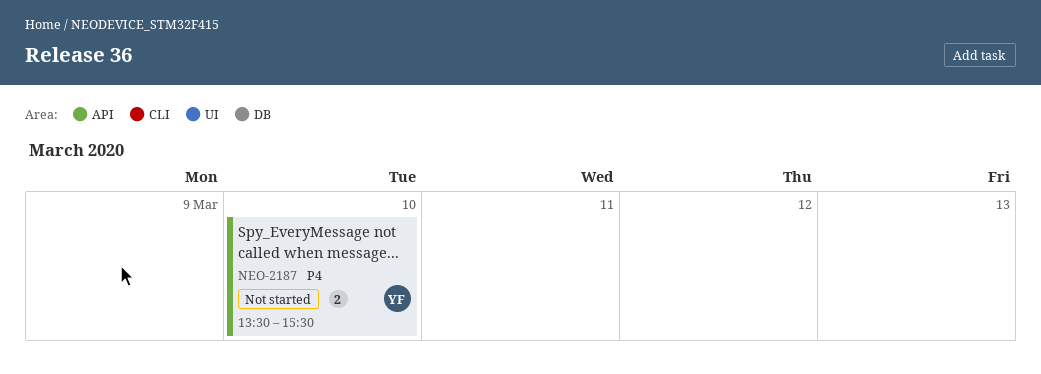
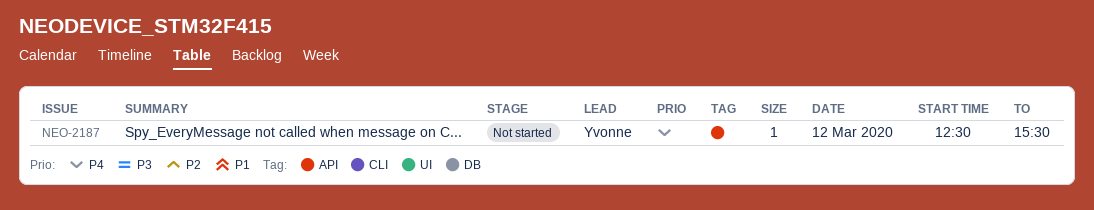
NEO-2187, estimate: 2 -> 1
NEO-2187, day: Mar 10 -> Mar 12
NEO-2187, begins: 13:30 -> 12:30

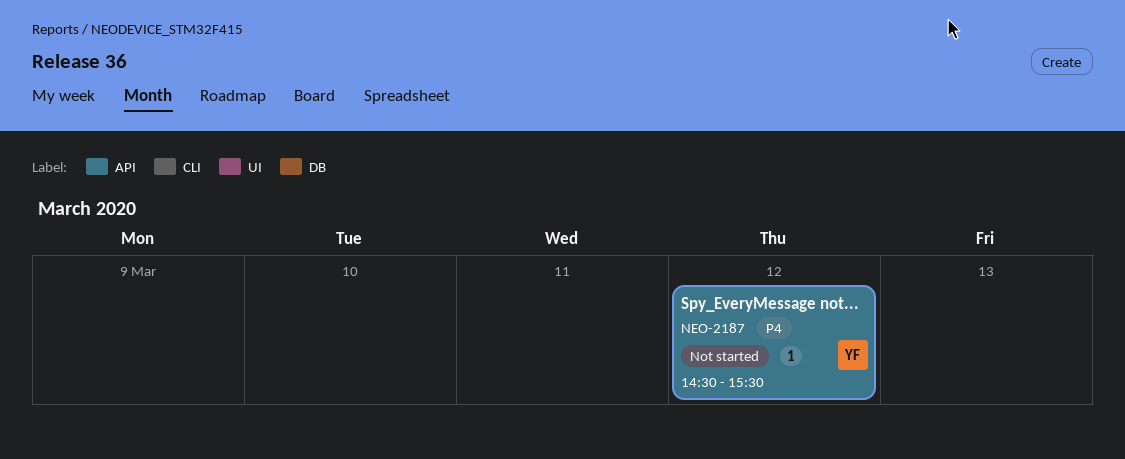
NEO-2187, begins: 12:30 -> 14:30

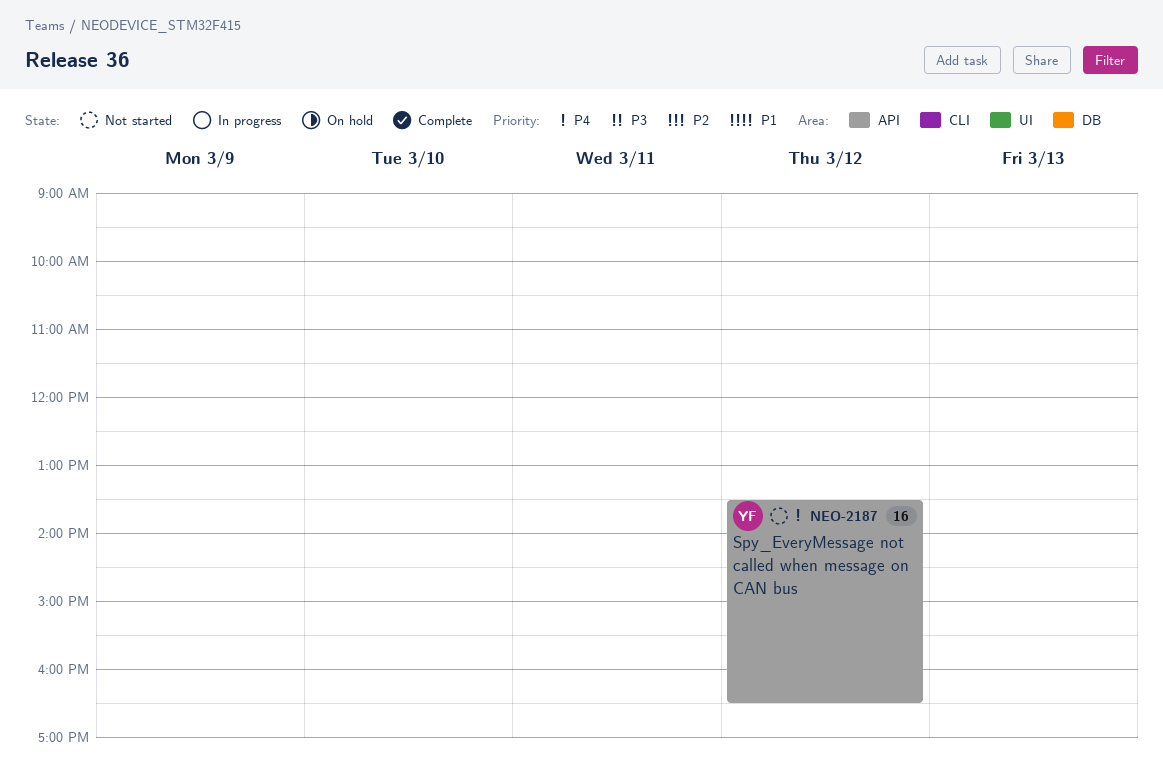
NEO-2187, estimate: 1 -> 16
NEO-2187, begins: 14:30 -> 13:30
NEO-2187, ends: 15:30 -> 16:30

